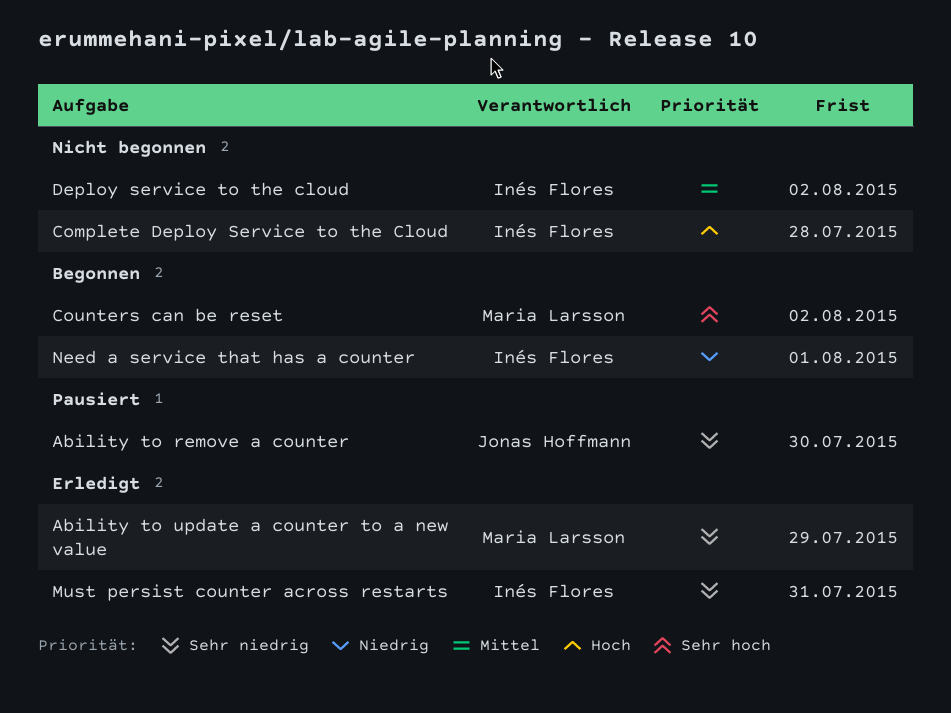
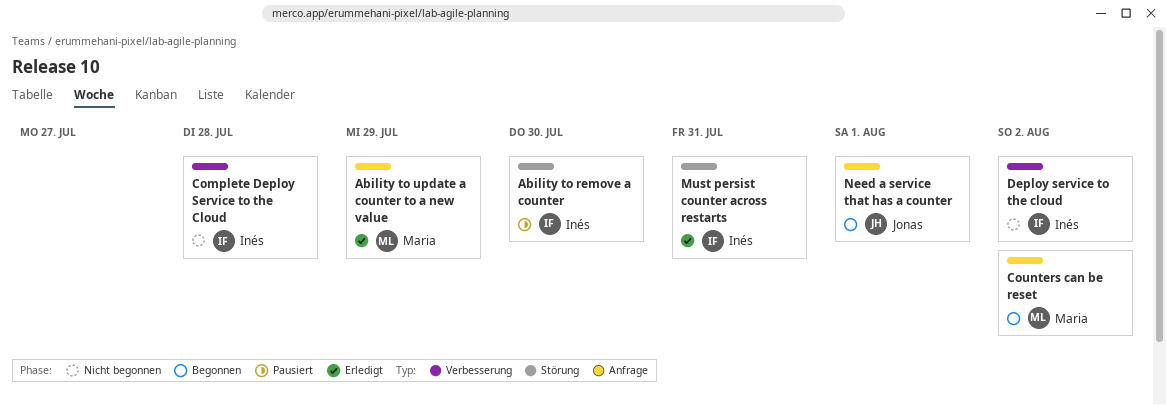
Ability to remove a counter, owner: Jonas Hoffmann -> Inés Flores
Need a service that has a counter, owner: Inés Flores -> Jonas Hoffmann

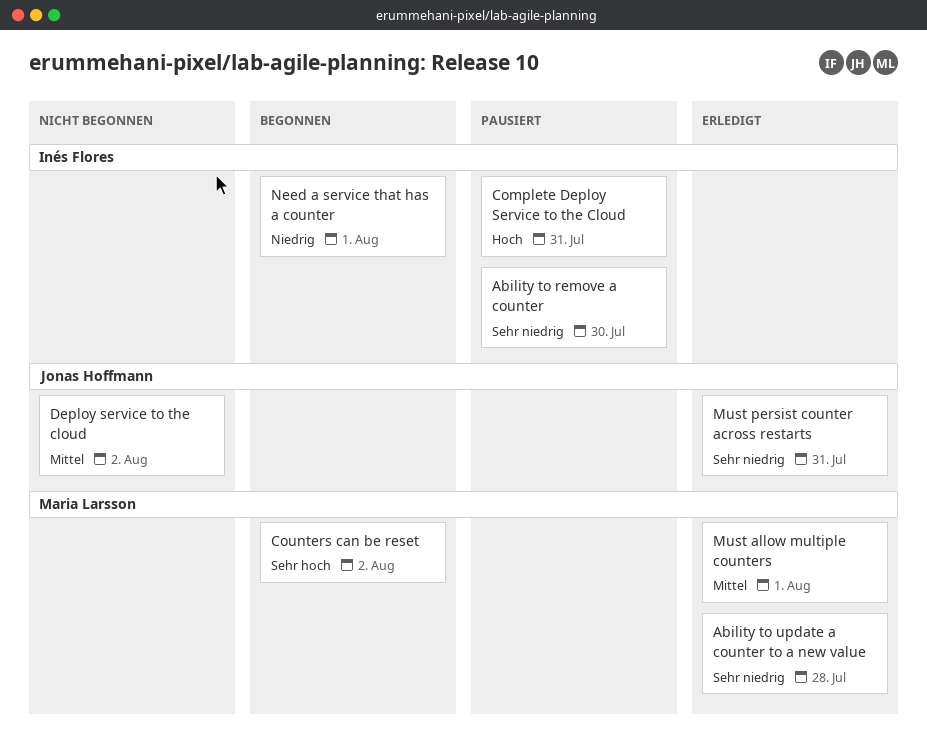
Ability to update a counter to a new value, due: Jul 29 -> Jul 28
Complete Deploy Service to the Cloud, status: Nicht begonnen -> Pausiert
Complete Deploy Service to the Cloud, due: Jul 28 -> Jul 31
Deploy service to the cloud, owner: Inés Flores -> Jonas Hoffmann
Must allow multiple counters: none -> present
Must persist counter across restarts, owner: Inés Flores -> Jonas Hoffmann
Need a service that has a counter, owner: Jonas Hoffmann -> Inés Flores

